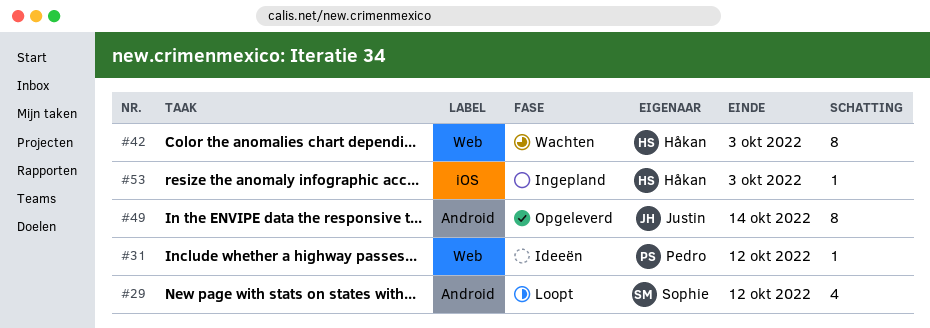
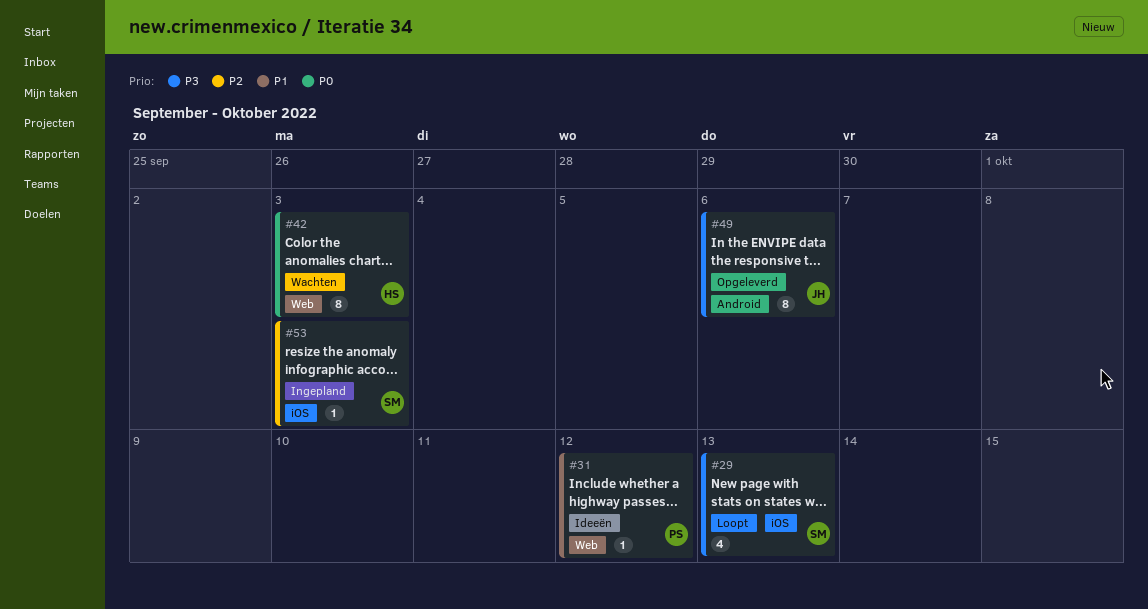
#29, label: Android -> iOS
#29, due: Oct 12 -> Oct 13
#49, due: Oct 14 -> Oct 6
#53, owner: Håkan -> Sophie

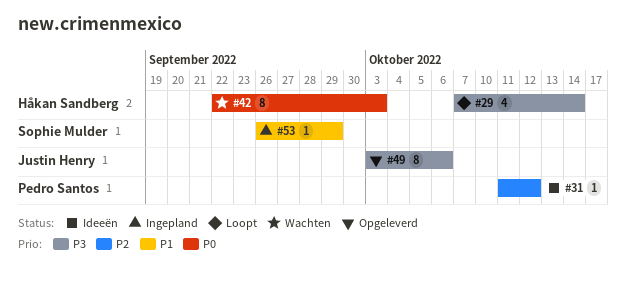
#29, owner: Sophie Mulder -> Håkan Sandberg
#29, due: Oct 13 -> Oct 14
#31, priority: P1 -> P2
#53, priority: P2 -> P1
#53, due: Oct 3 -> Sep 29

